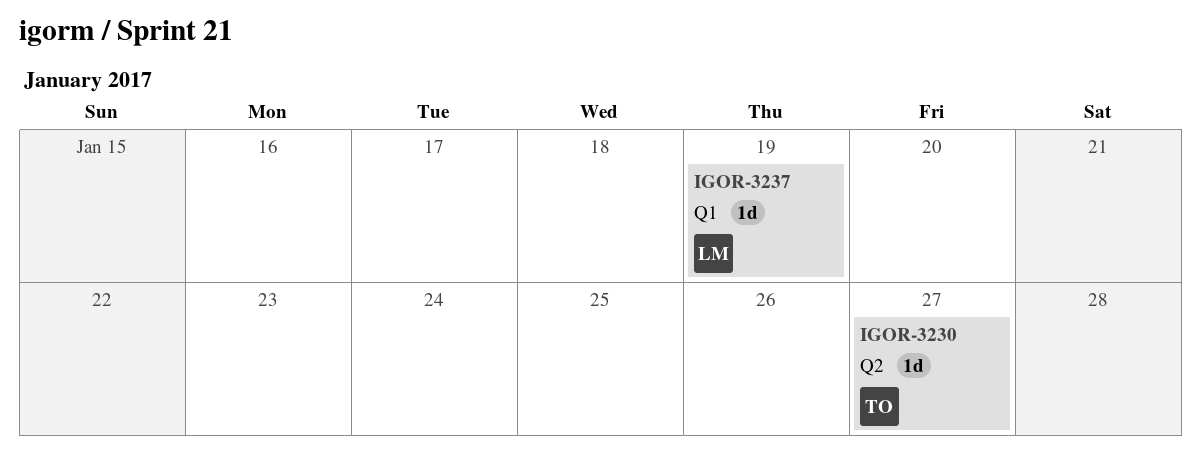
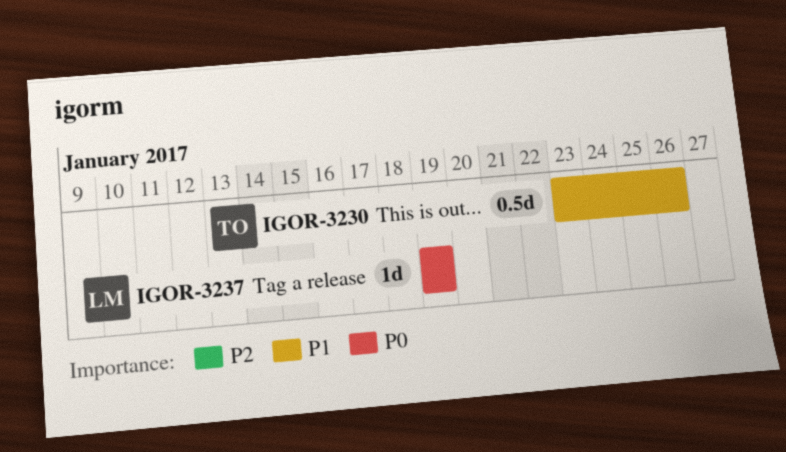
IGOR-3230, estimate: 1d -> 0.5d
IGOR-3230, due: Jan 27 -> Jan 26

